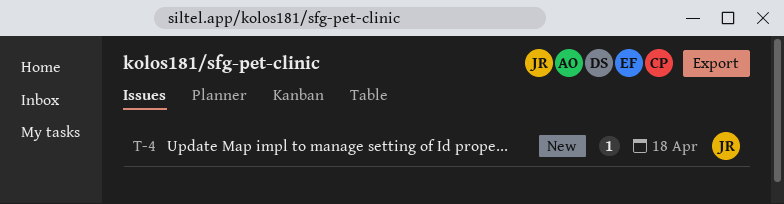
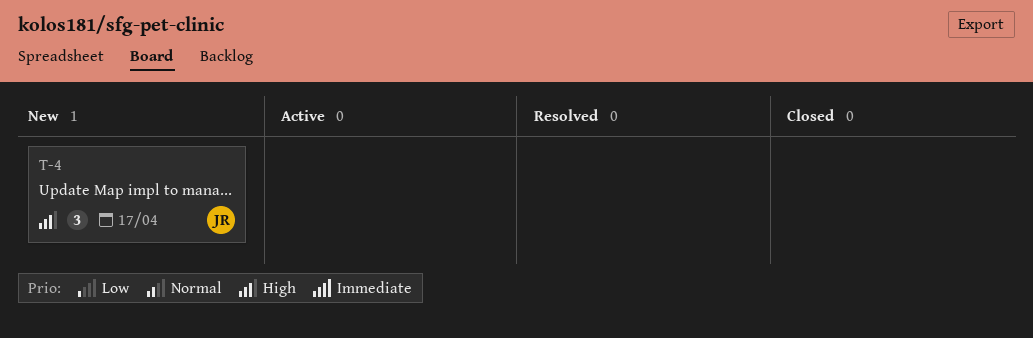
T-4, estimate: 1 -> 3
T-4, due: Apr 18 -> Apr 17

